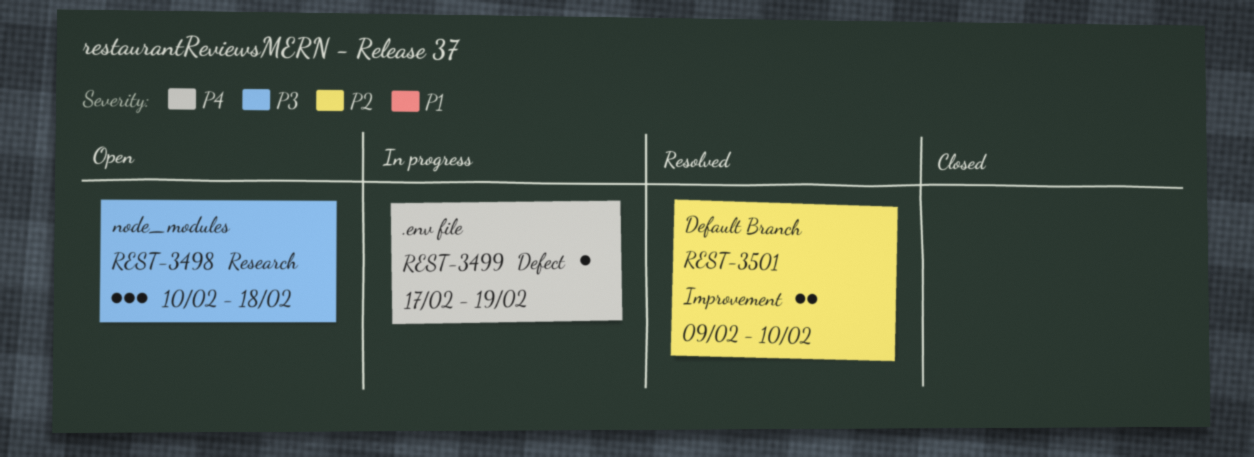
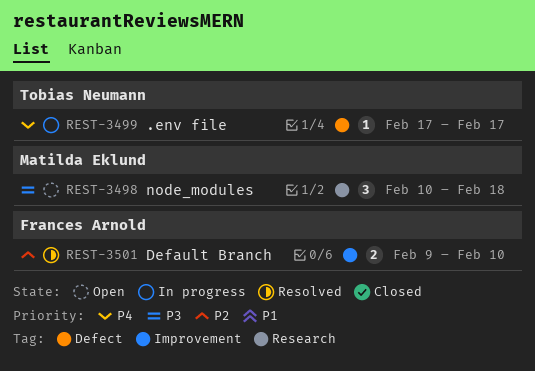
REST-3499, due: Feb 19 -> Feb 17

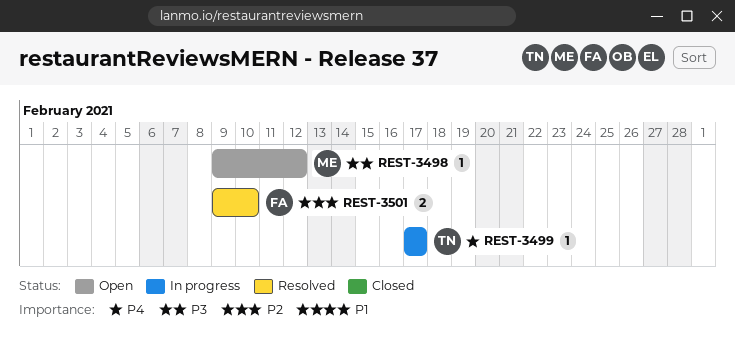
REST-3498, estimate: 3 -> 1
REST-3498, start: Feb 10 -> Feb 9
REST-3498, due: Feb 18 -> Feb 12

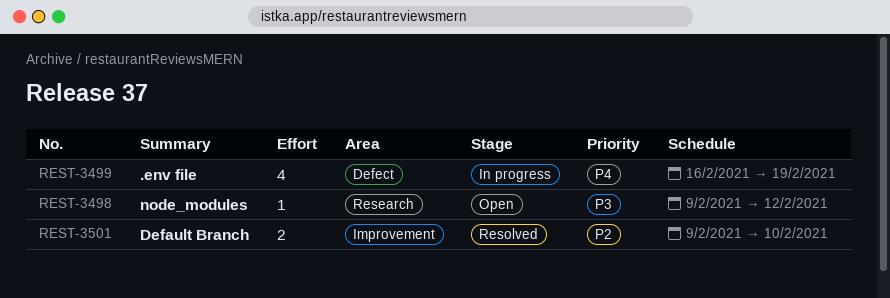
REST-3499, estimate: 1 -> 4
REST-3499, start: Feb 17 -> Feb 16
REST-3499, due: Feb 17 -> Feb 19

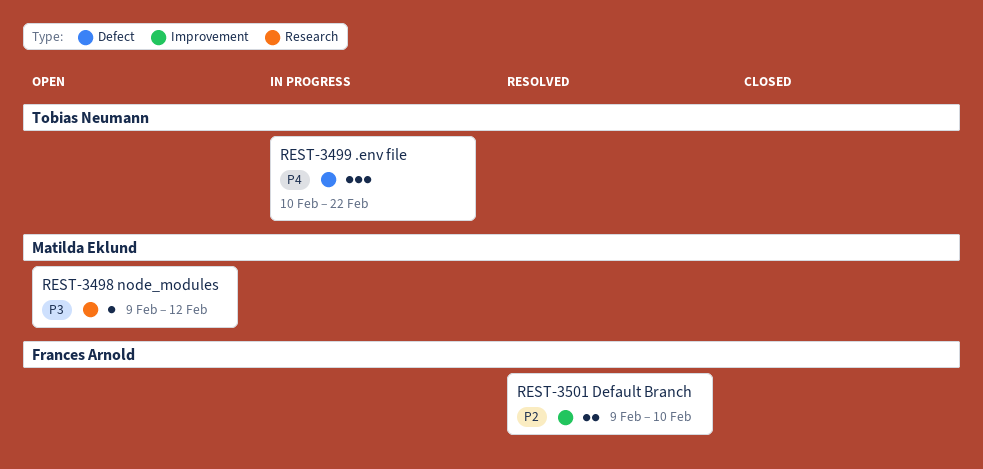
REST-3499, estimate: 4 -> 3
REST-3499, start: Feb 16 -> Feb 10
REST-3499, due: Feb 19 -> Feb 22

